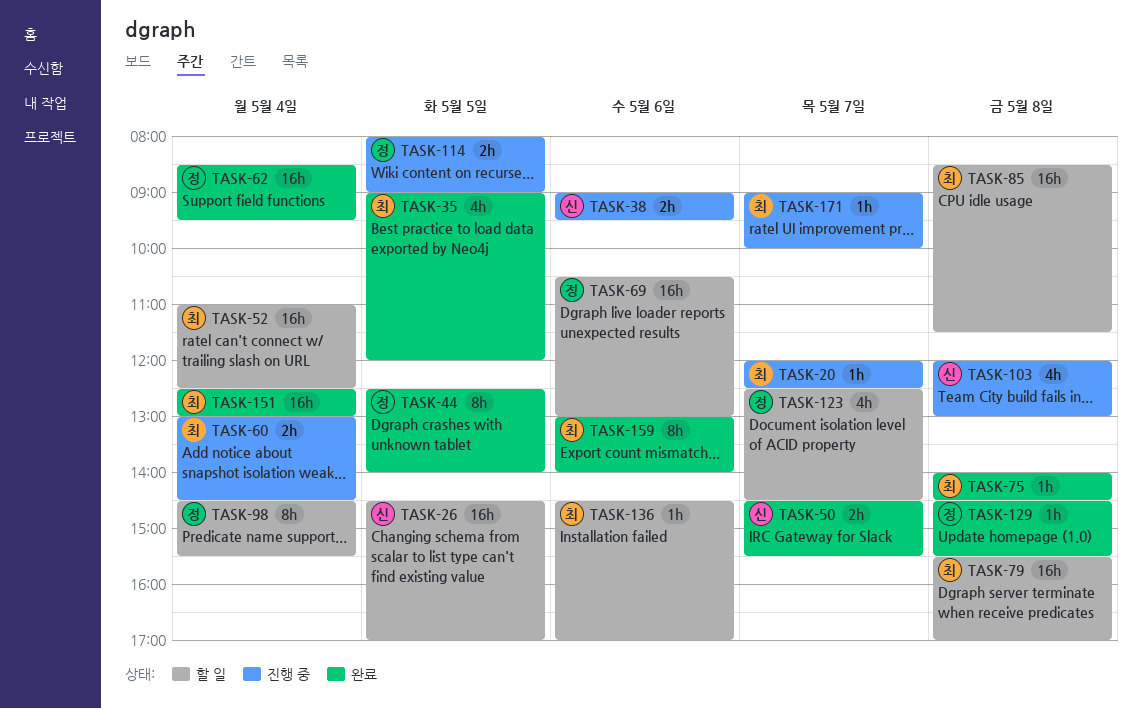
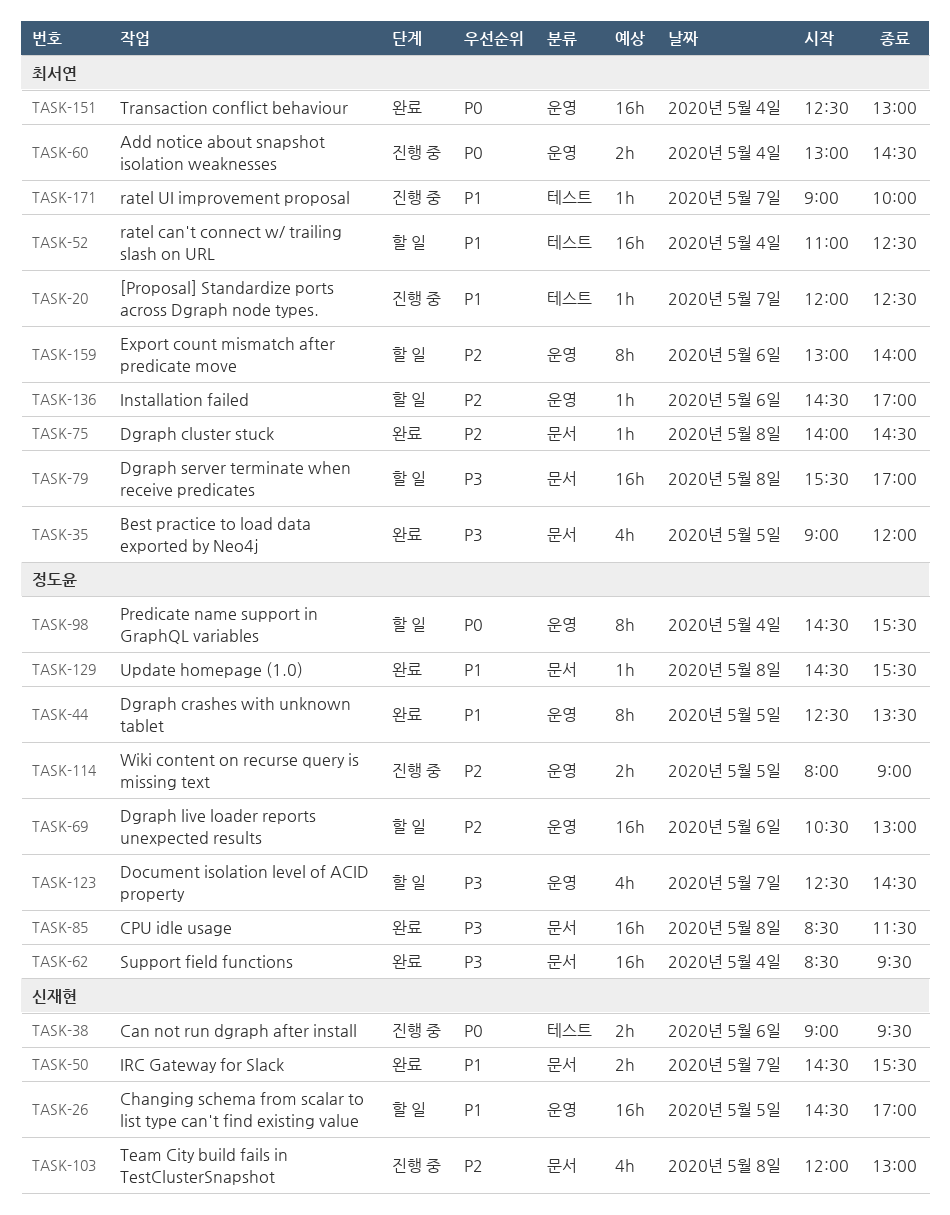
TASK-44, ends: 14:00 -> 13:30
TASK-85, status: 할 일 -> 완료
TASK-85, owner: 최서연 -> 정도윤
TASK-159, status: 완료 -> 할 일

